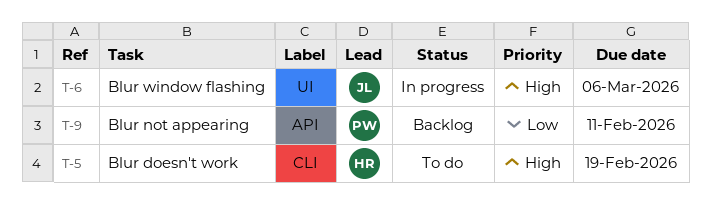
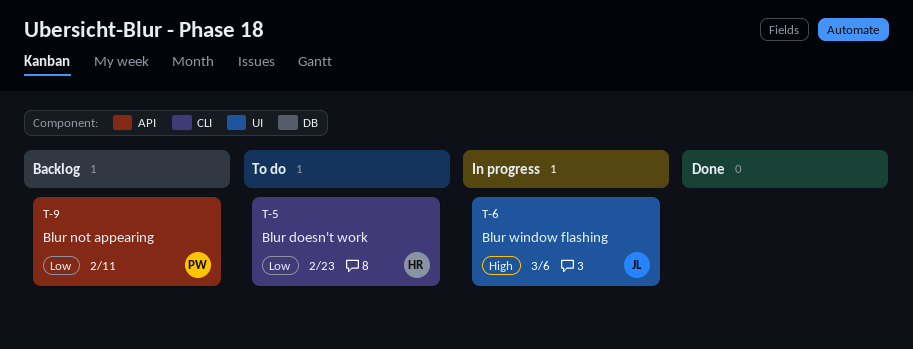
T-5, priority: High -> Low
T-5, due: Feb 19 -> Feb 23

